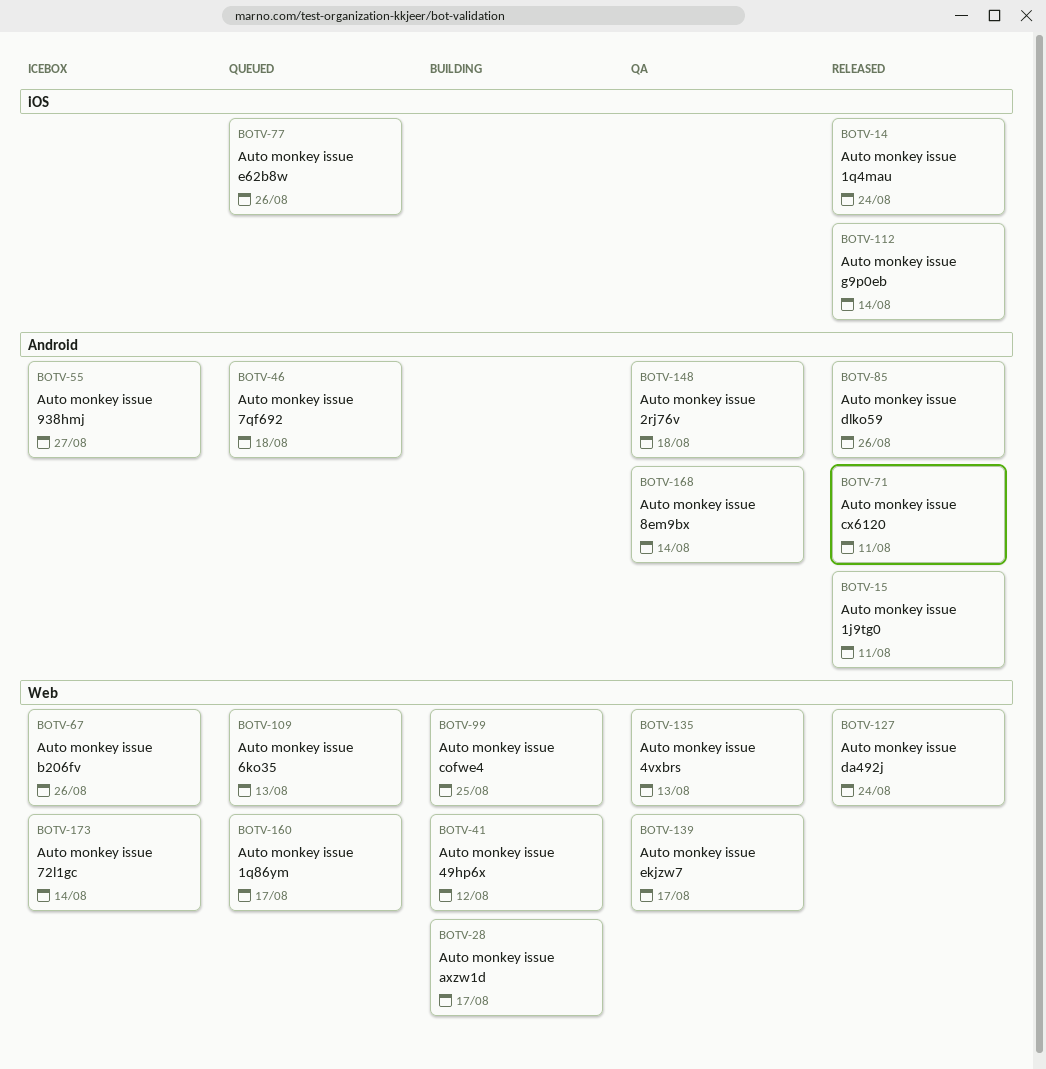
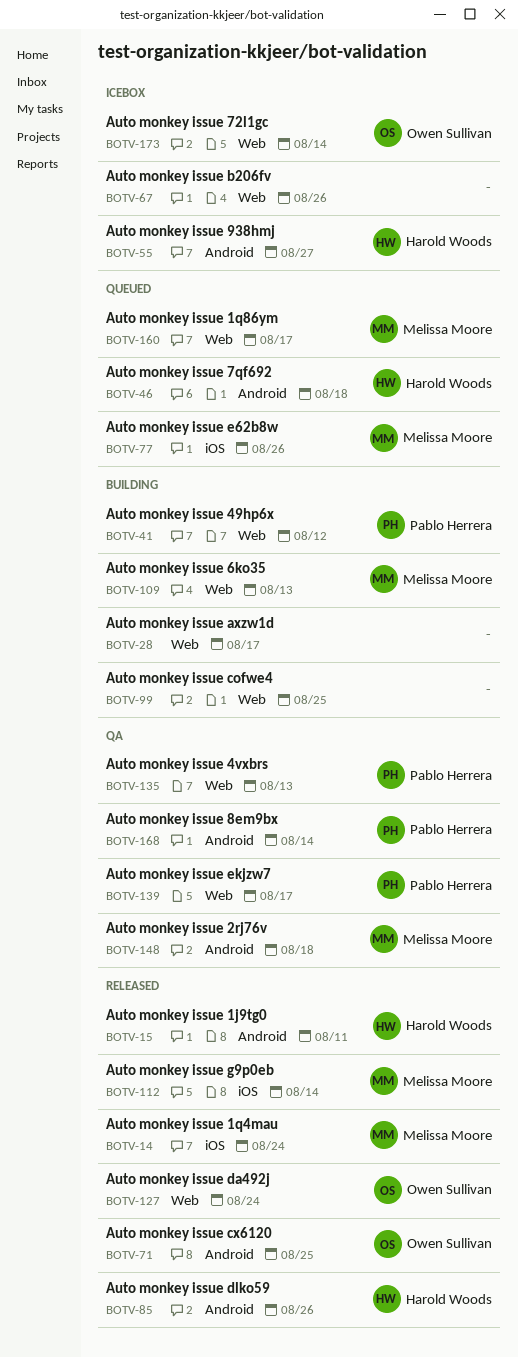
BOTV-71, due: Aug 11 -> Aug 25
BOTV-109, status: Queued -> Building

